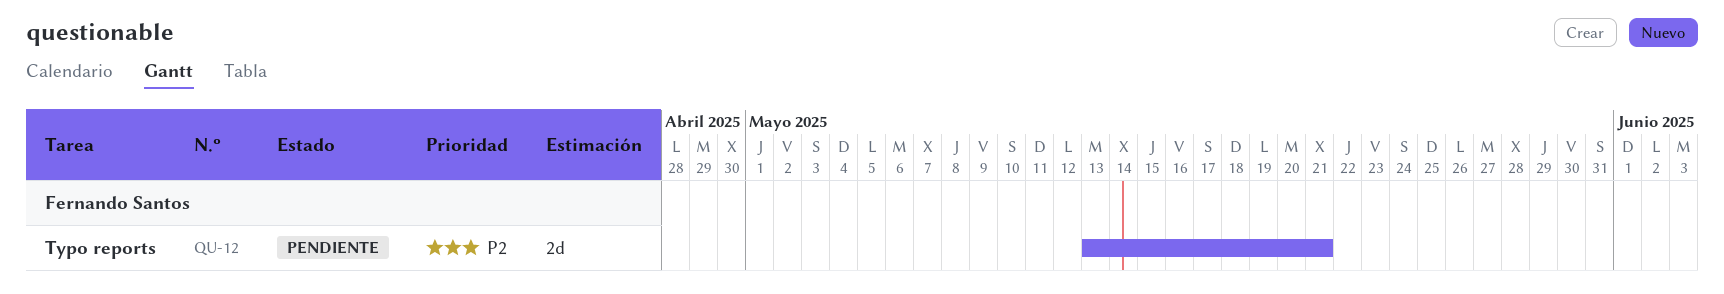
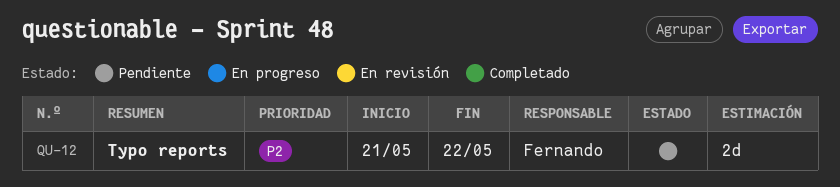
QU-12, start: May 13 -> May 21
QU-12, due: May 21 -> May 22

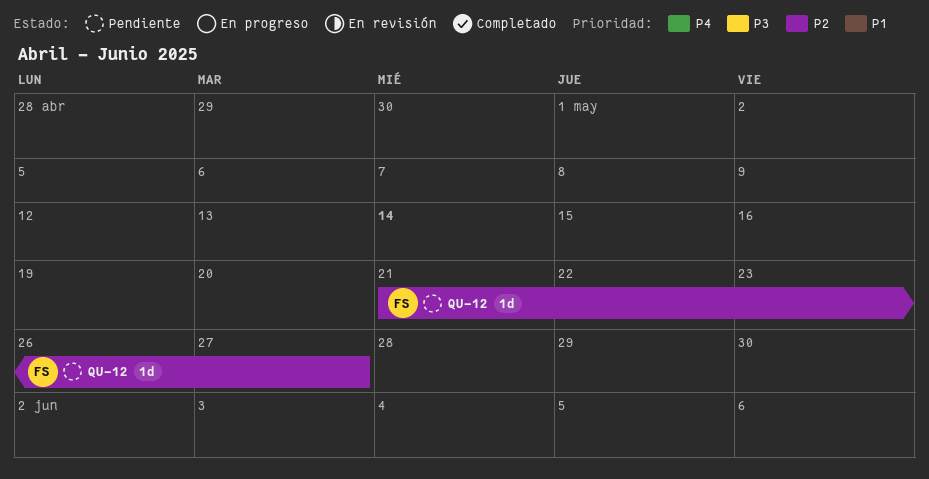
QU-12, estimate: 2d -> 1d
QU-12, due: May 22 -> May 27

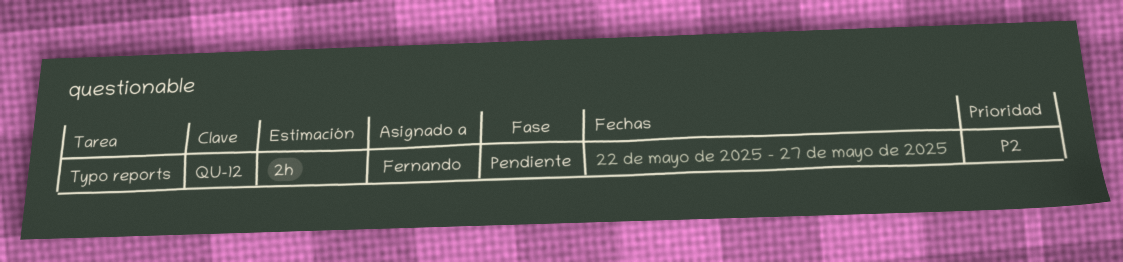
QU-12, estimate: 1d -> 2h
QU-12, start: May 21 -> May 22

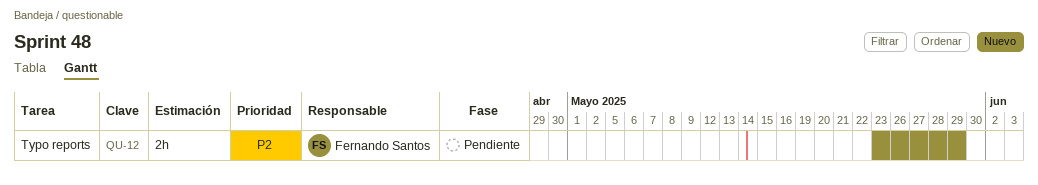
QU-12, start: May 22 -> May 23
QU-12, due: May 27 -> May 29

